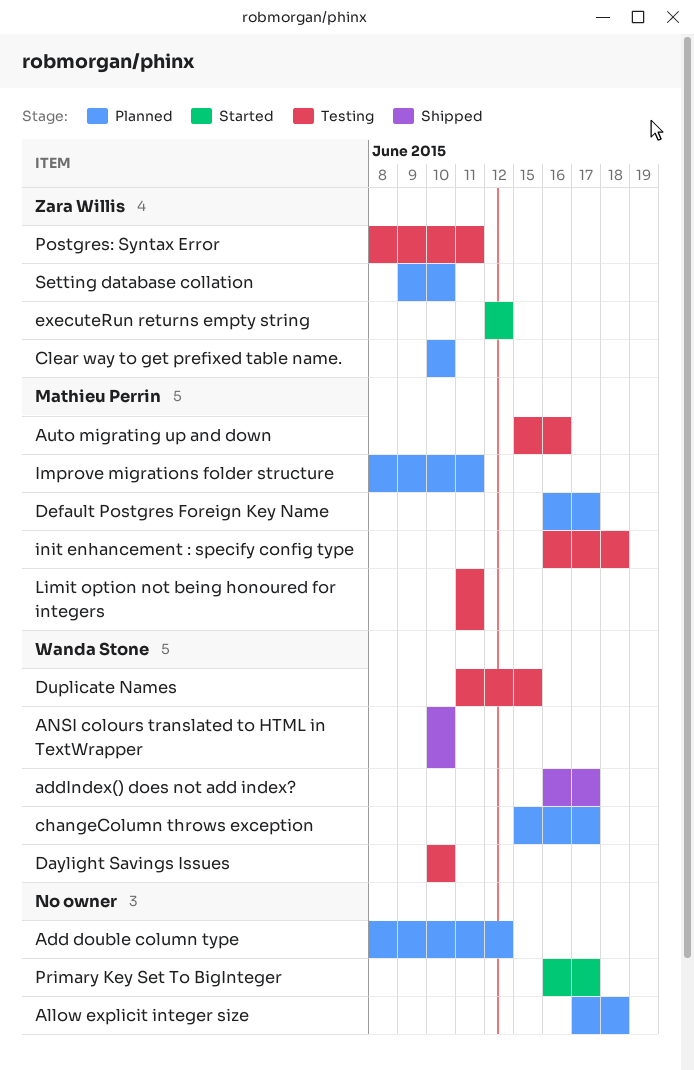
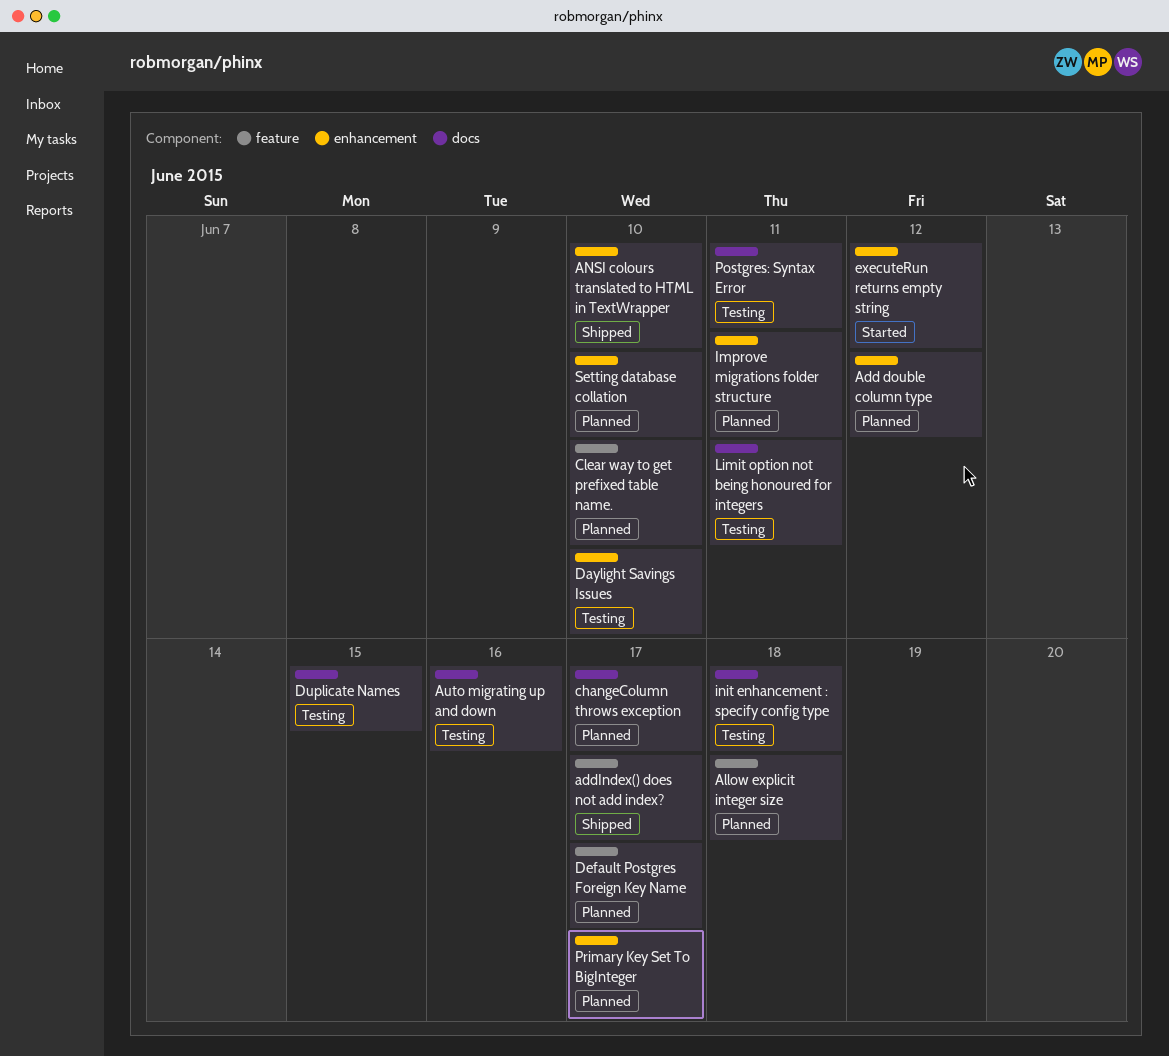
Primary Key Set To BigInteger, status: Started -> Planned

